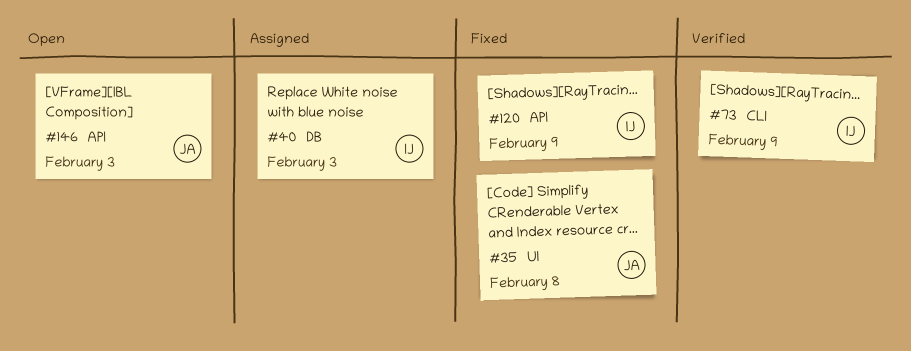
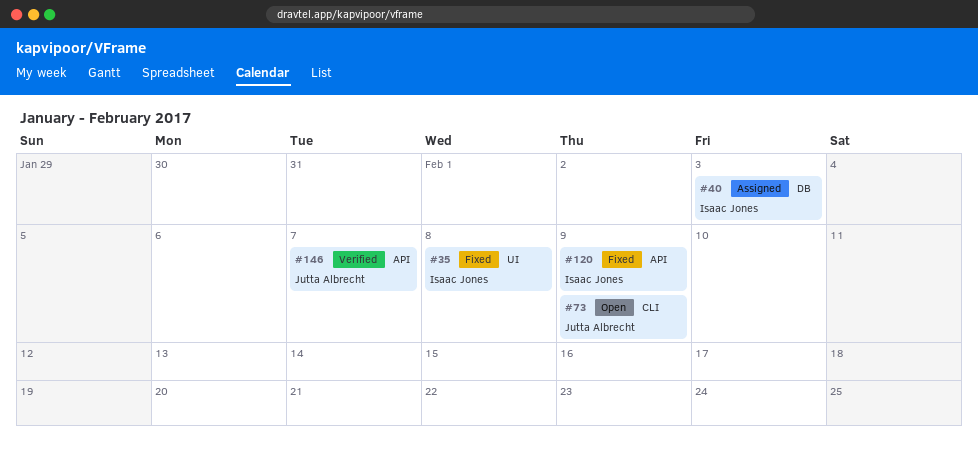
#35, owner: Jutta Albrecht -> Isaac Jones
#73, status: Verified -> Open
#73, owner: Isaac Jones -> Jutta Albrecht
#146, status: Open -> Verified
#146, due: Feb 3 -> Feb 7

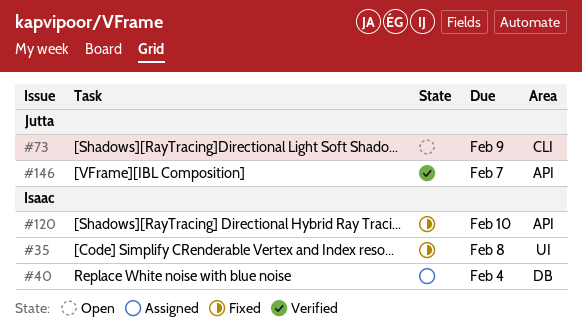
#40, due: Feb 3 -> Feb 4
#120, due: Feb 9 -> Feb 10

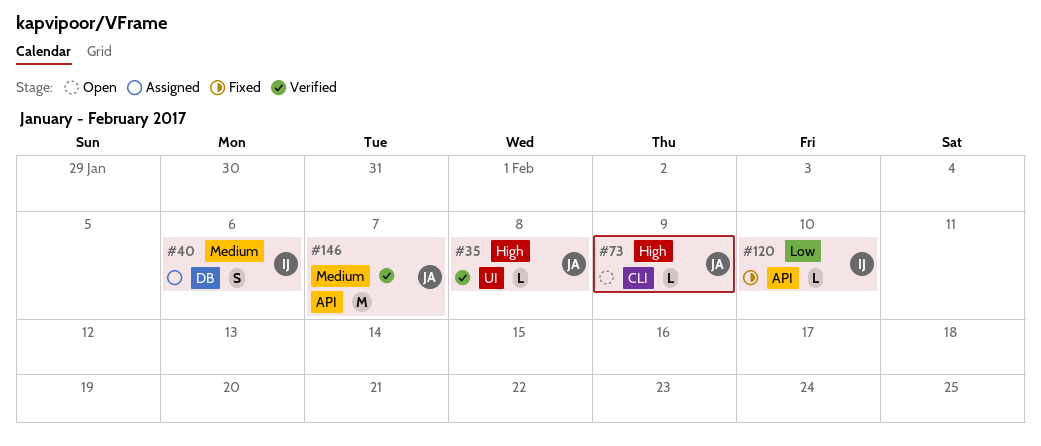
#35, status: Fixed -> Verified
#35, owner: Isaac -> Jutta
#40, due: Feb 4 -> Feb 6

